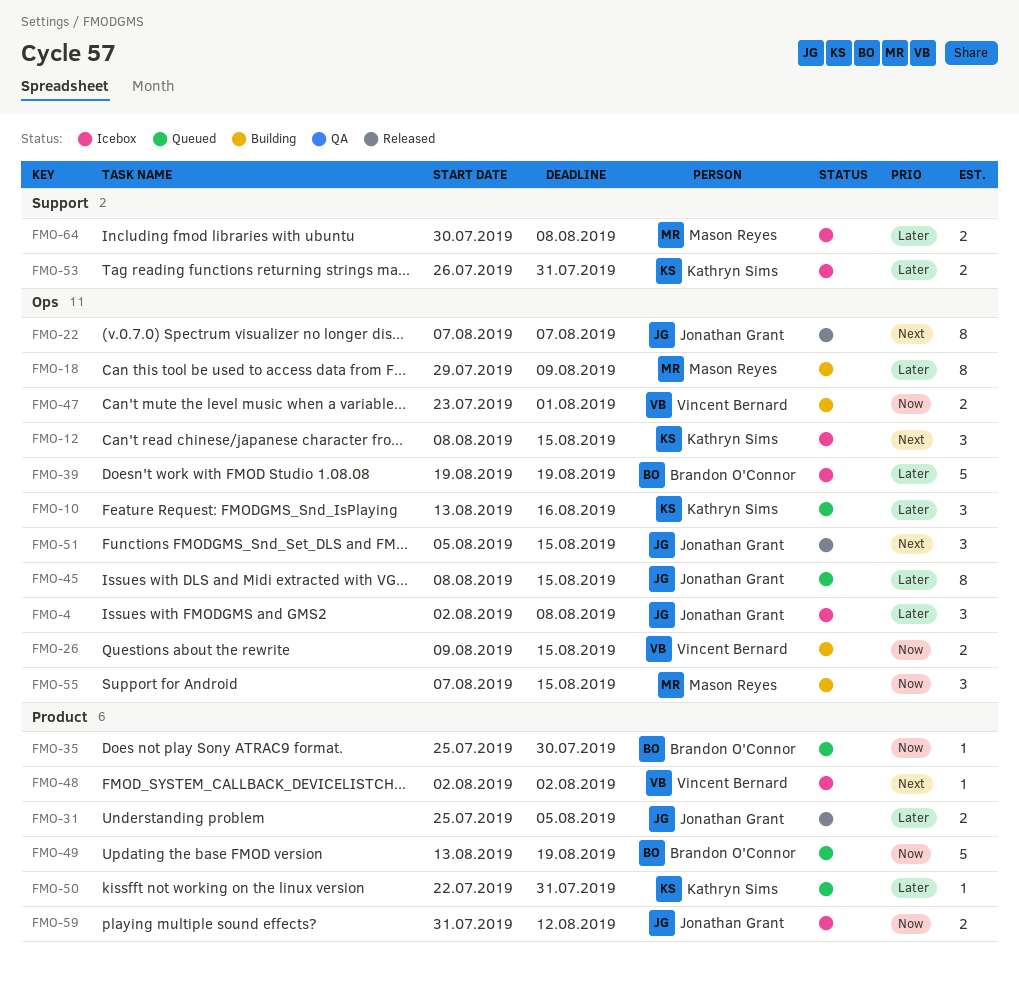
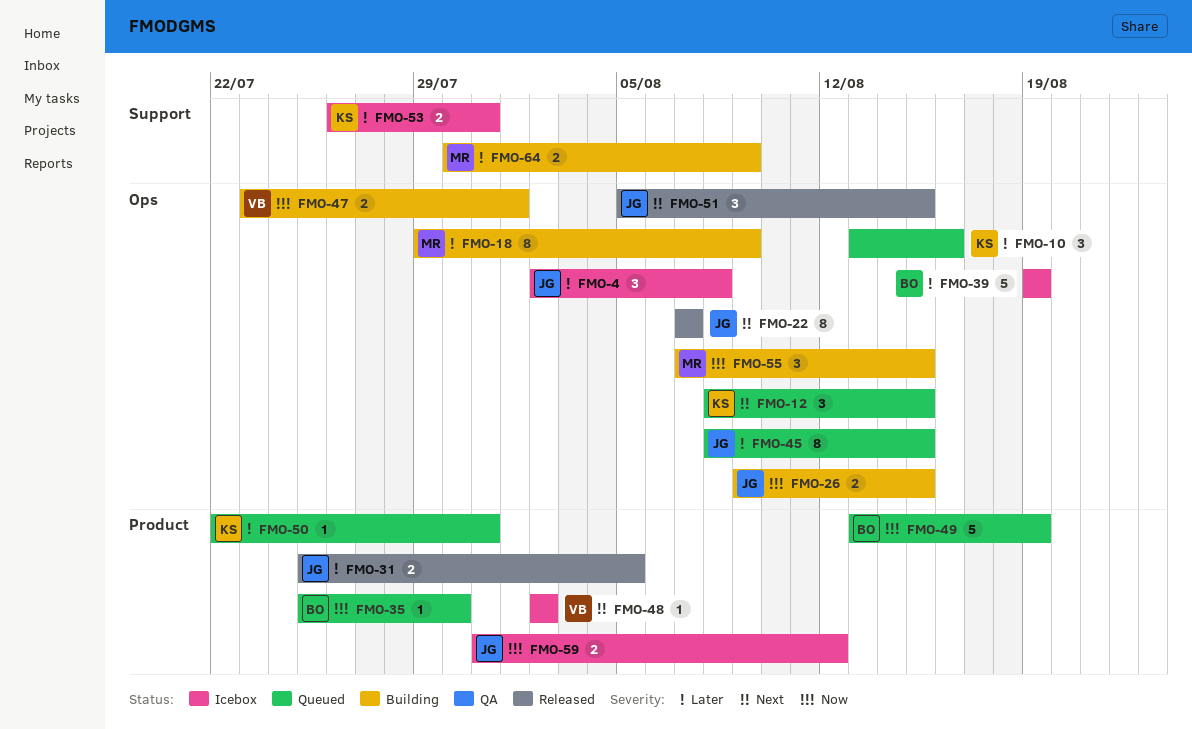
FMO-12, status: Icebox -> Queued
FMO-26, owner: Vincent Bernard -> Jonathan Grant
FMO-64, status: Icebox -> Building
FMO-64, due: Aug 8 -> Aug 9

